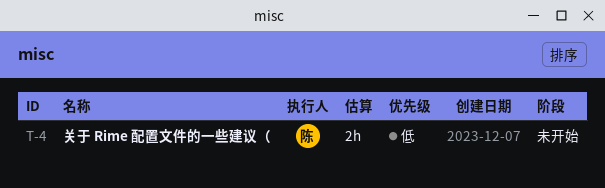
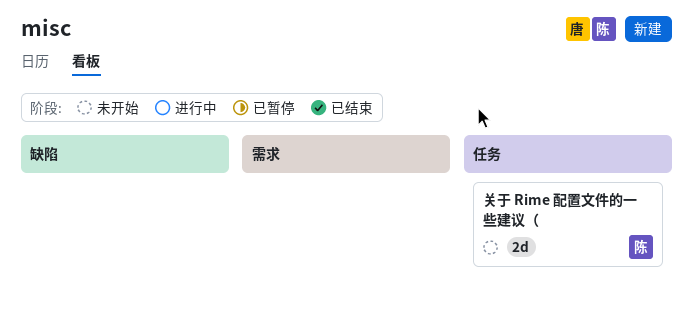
关于 Rime 配置文件的一些建议（, estimate: 2h -> 2d

